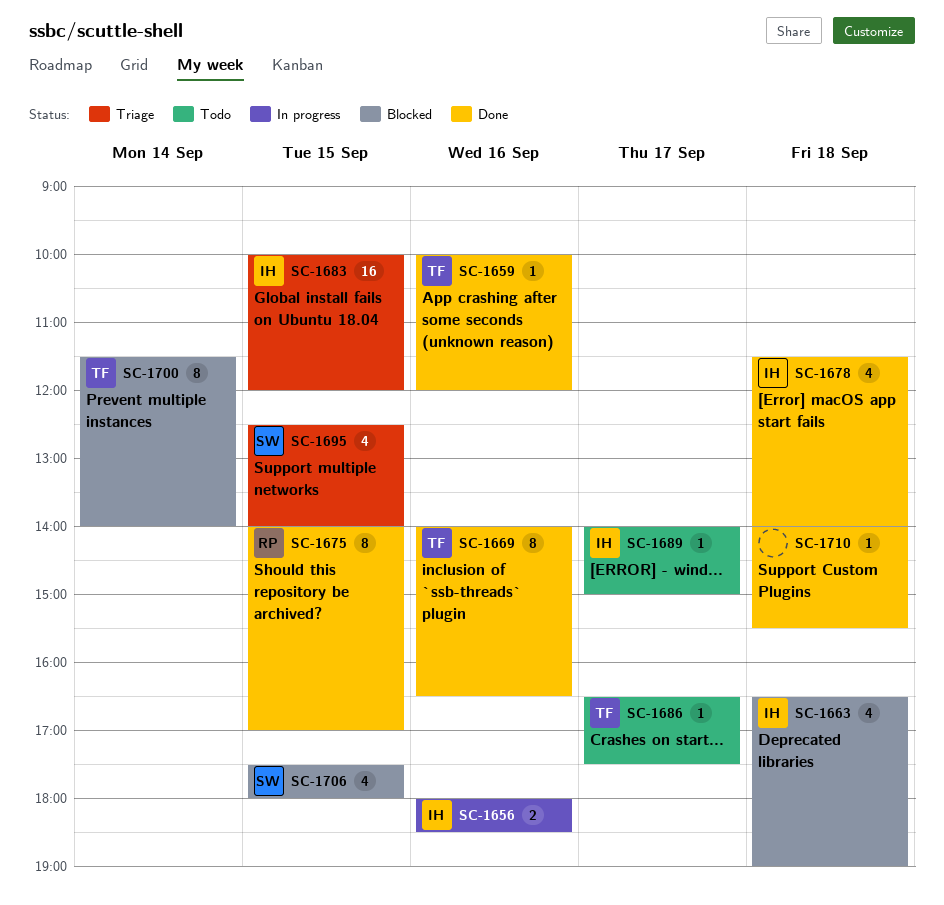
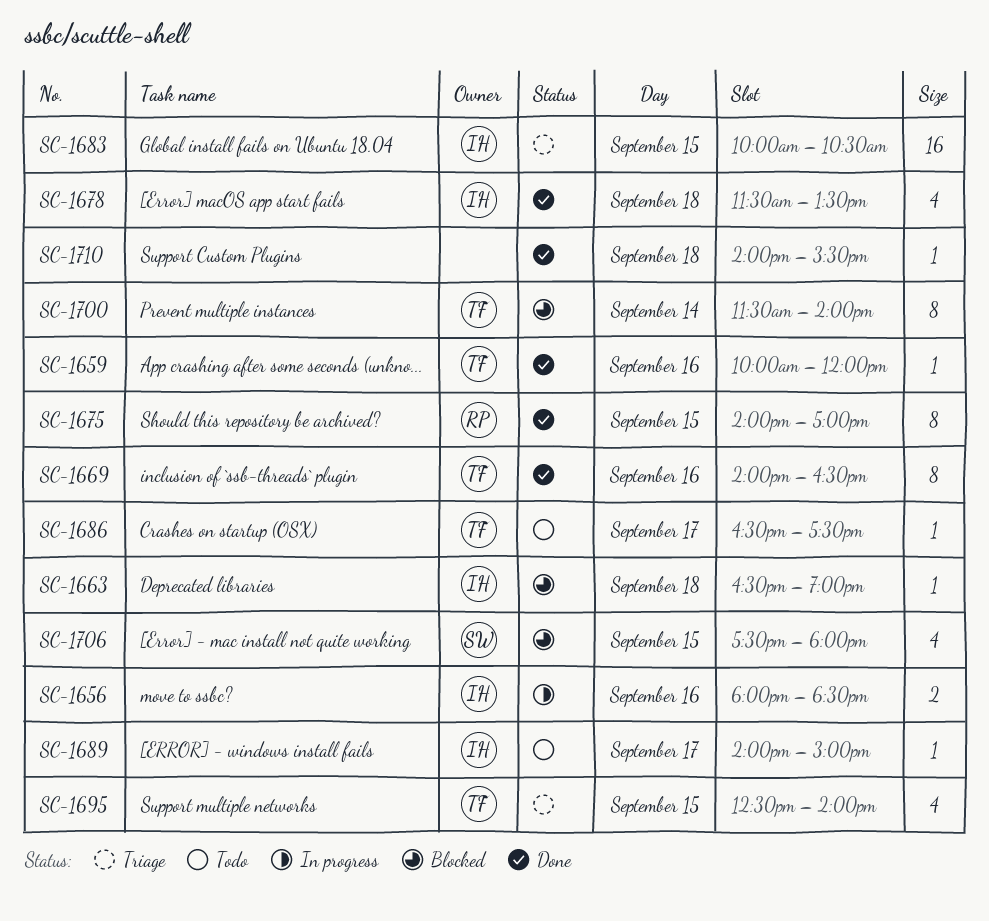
SC-1663, estimate: 4 -> 1
SC-1678, ends: 14:00 -> 13:30
SC-1683, ends: 12:00 -> 10:30
SC-1695, owner: SW -> TF

